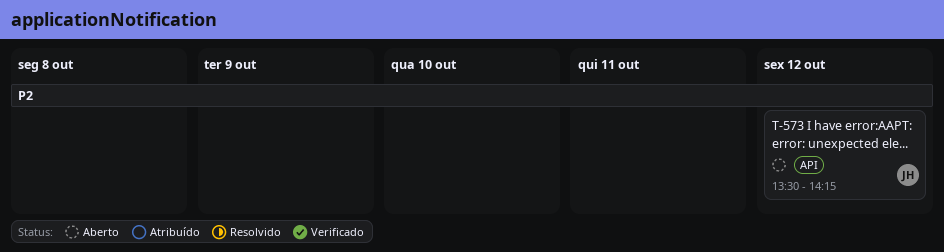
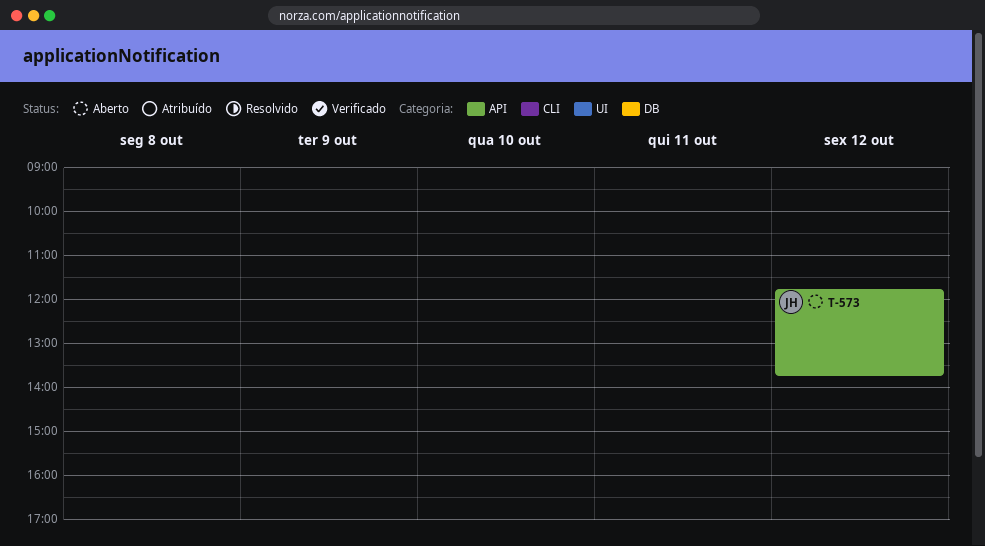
T-573, begins: 13:30 -> 11:45
T-573, ends: 14:15 -> 13:45

